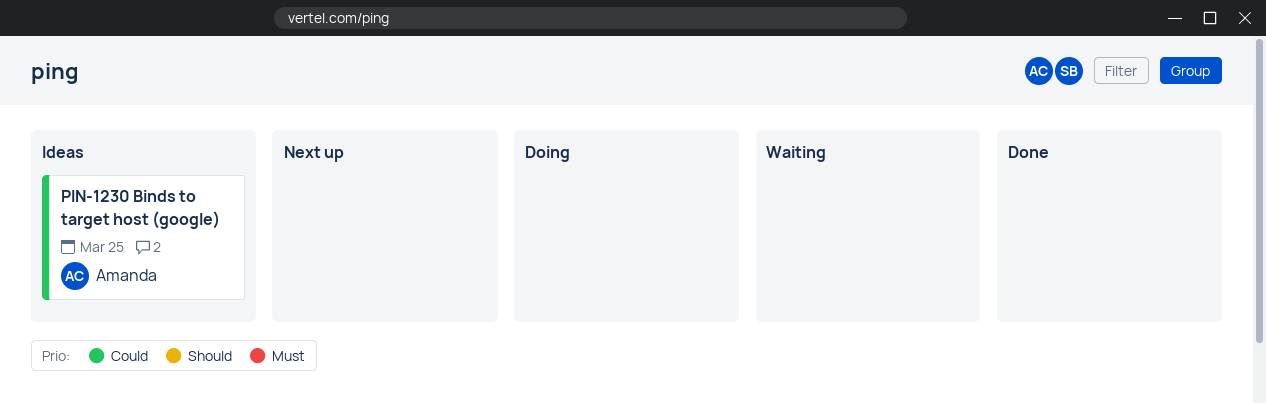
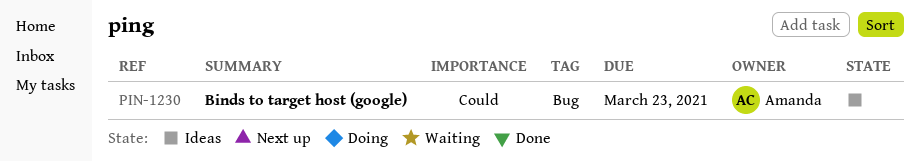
PIN-1230, due: Mar 25 -> Mar 23

